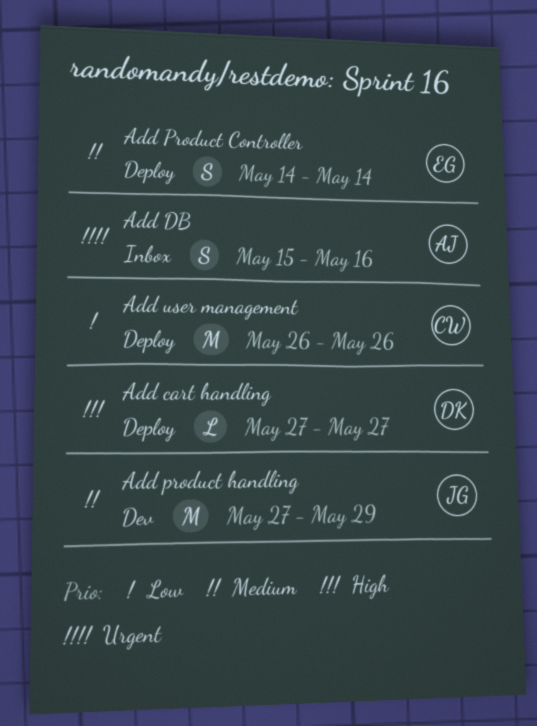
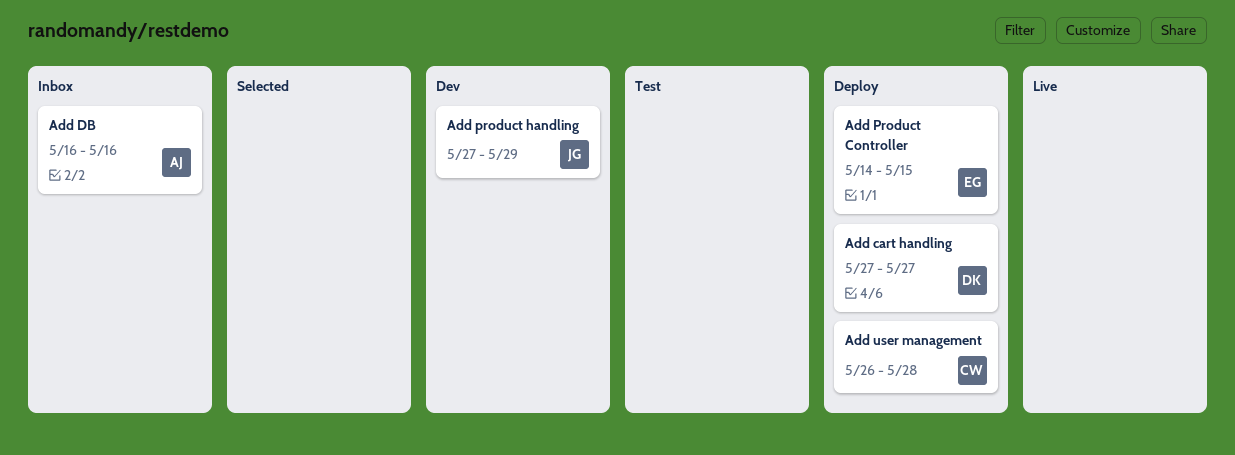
Add DB, start: May 15 -> May 16
Add Product Controller, due: May 14 -> May 15
Add user management, due: May 26 -> May 28

